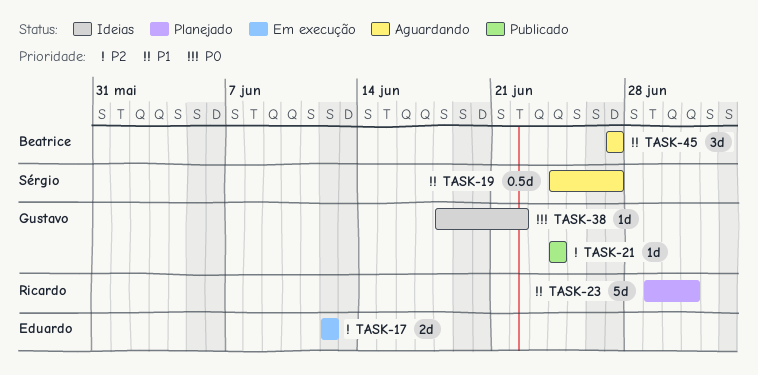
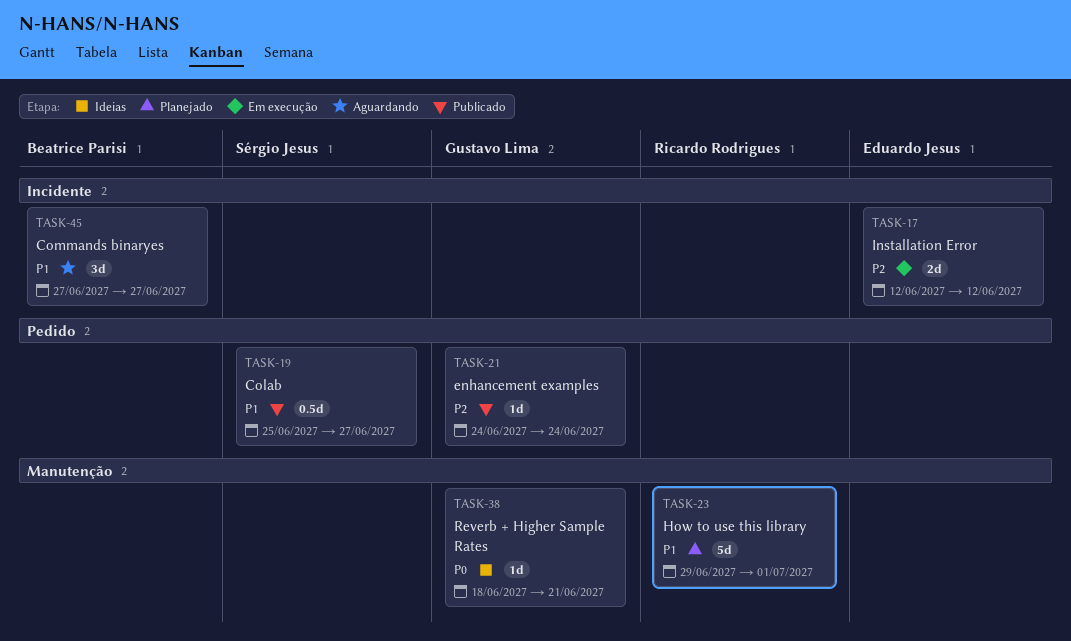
TASK-19, status: Aguardando -> Publicado
TASK-19, start: Jun 24 -> Jun 25
TASK-38, due: Jun 22 -> Jun 21

